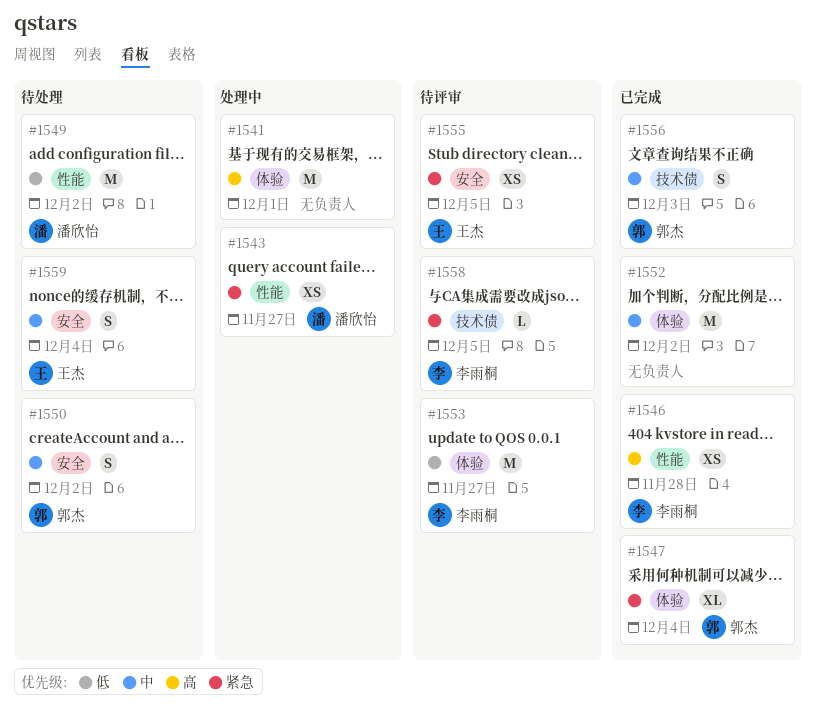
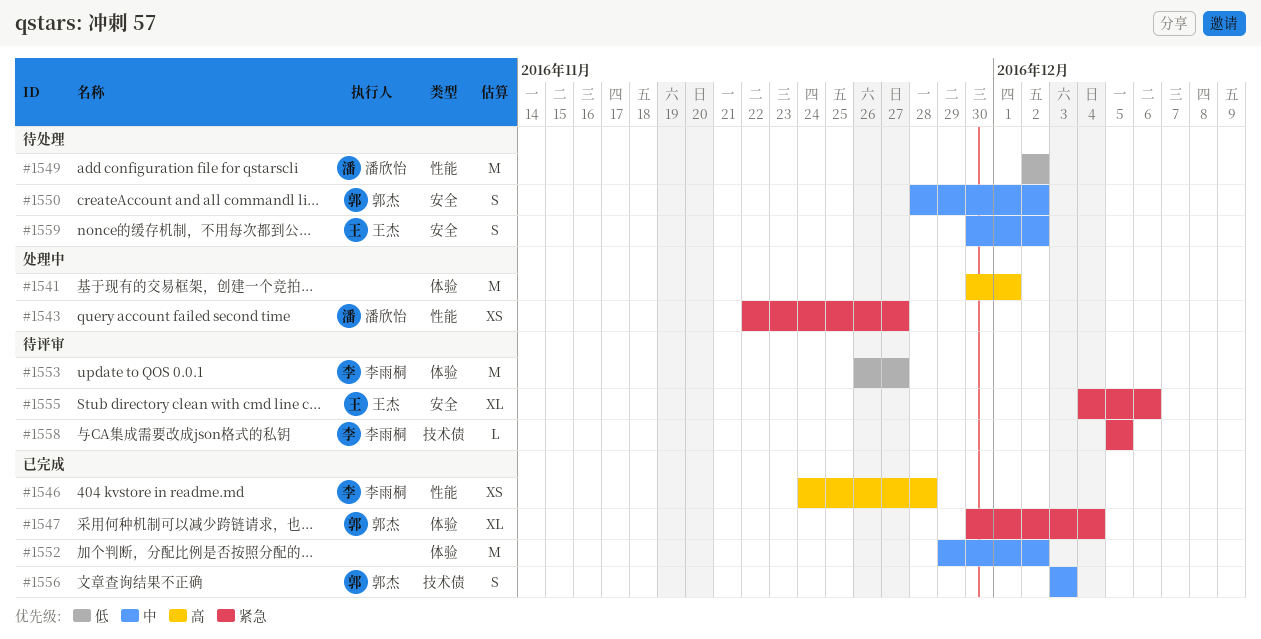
#1555, estimate: XS -> XL
#1555, due: Dec 5 -> Dec 6
#1559, due: Dec 4 -> Dec 2

